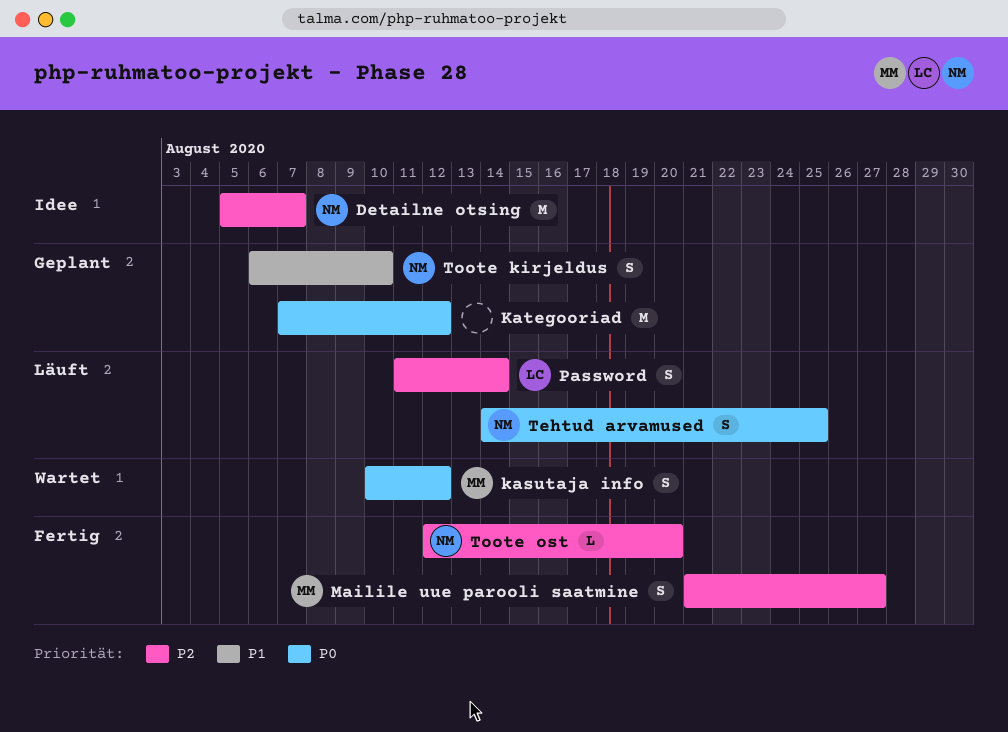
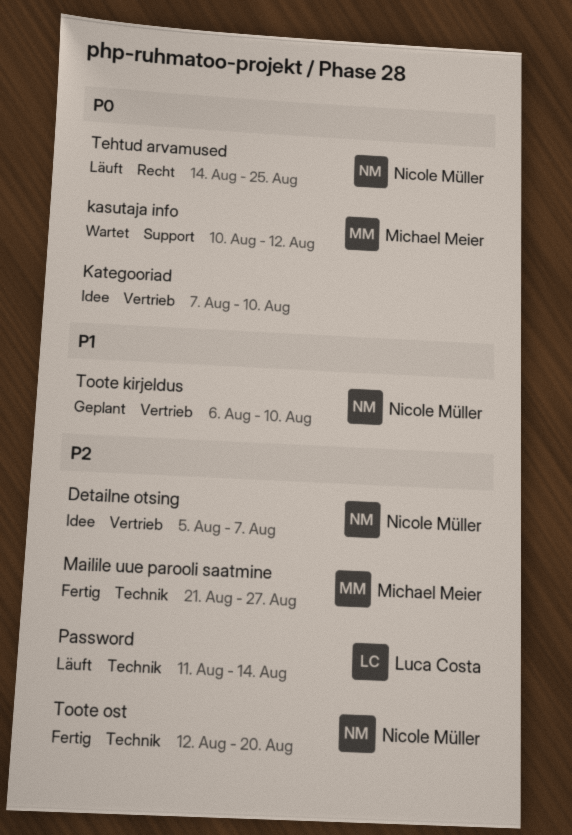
Kategooriad, status: Geplant -> Idee
Kategooriad, due: Aug 12 -> Aug 10

